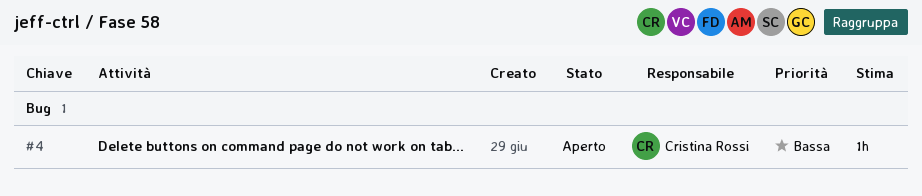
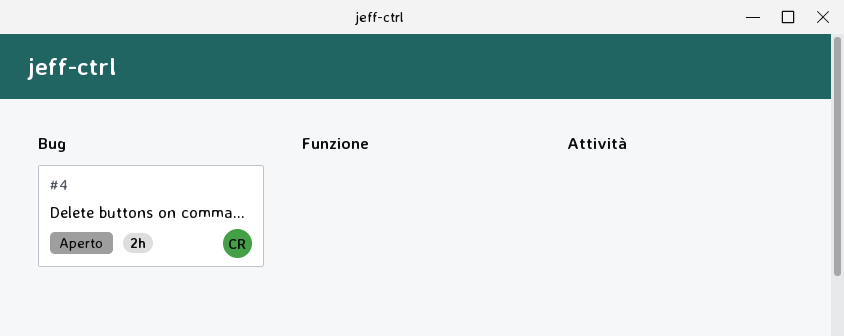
#4, estimate: 1h -> 2h

